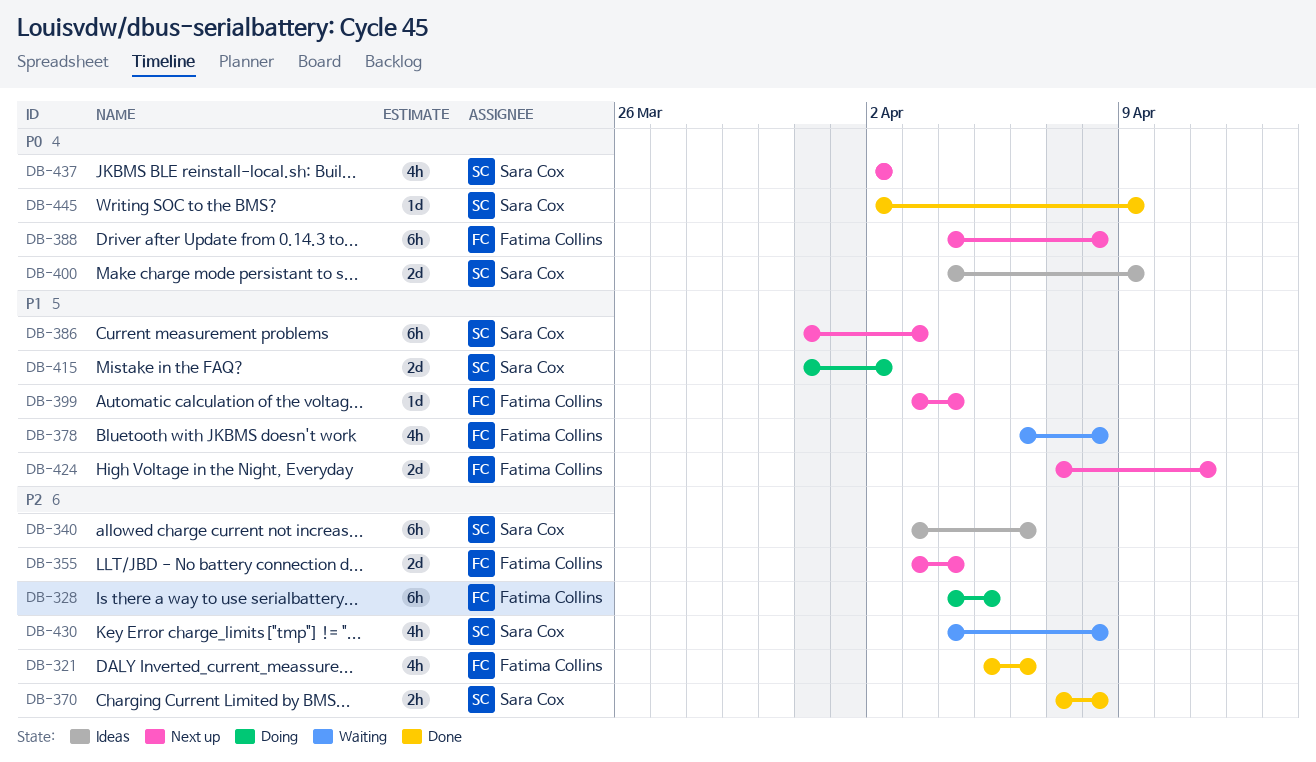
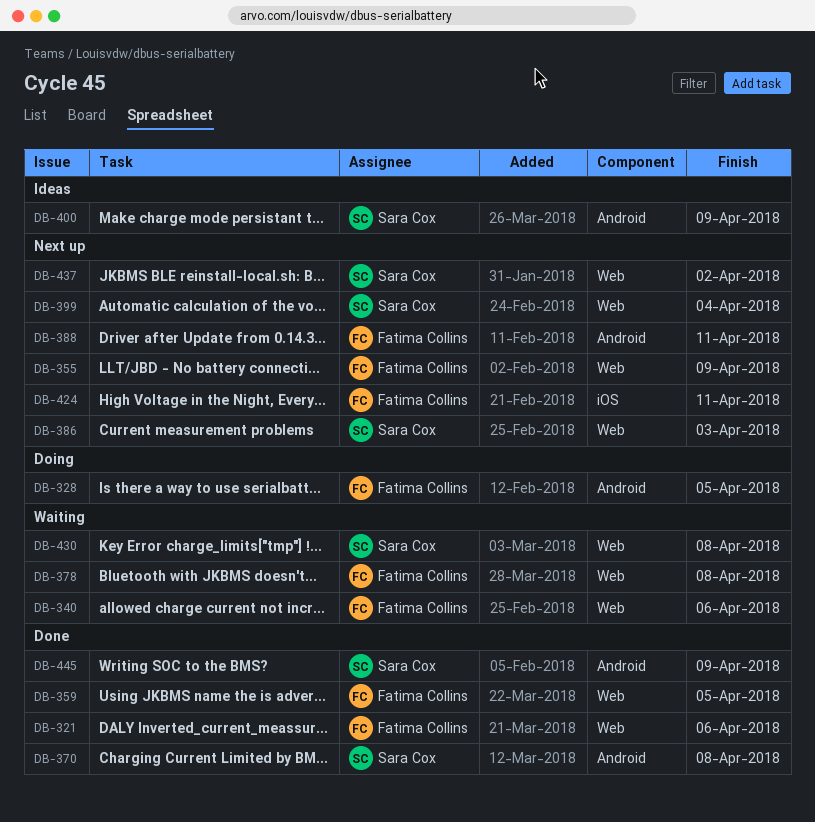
DB-340, status: Ideas -> Waiting
DB-340, owner: Sara Cox -> Fatima Collins
DB-355, due: Apr 4 -> Apr 9
DB-359: none -> present
DB-388, due: Apr 8 -> Apr 11
DB-399, owner: Fatima Collins -> Sara Cox
DB-415: present -> none

